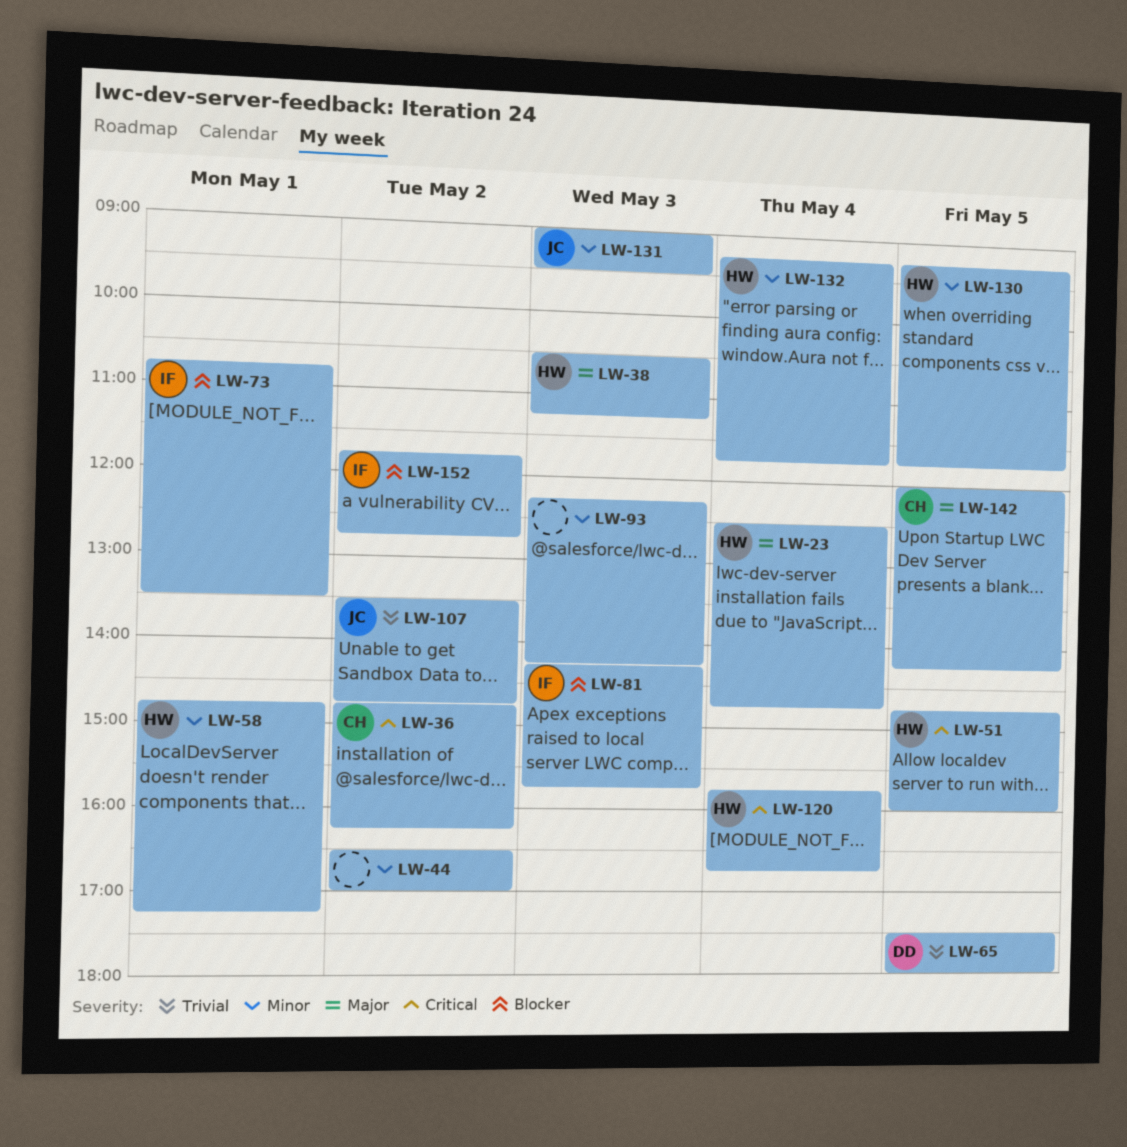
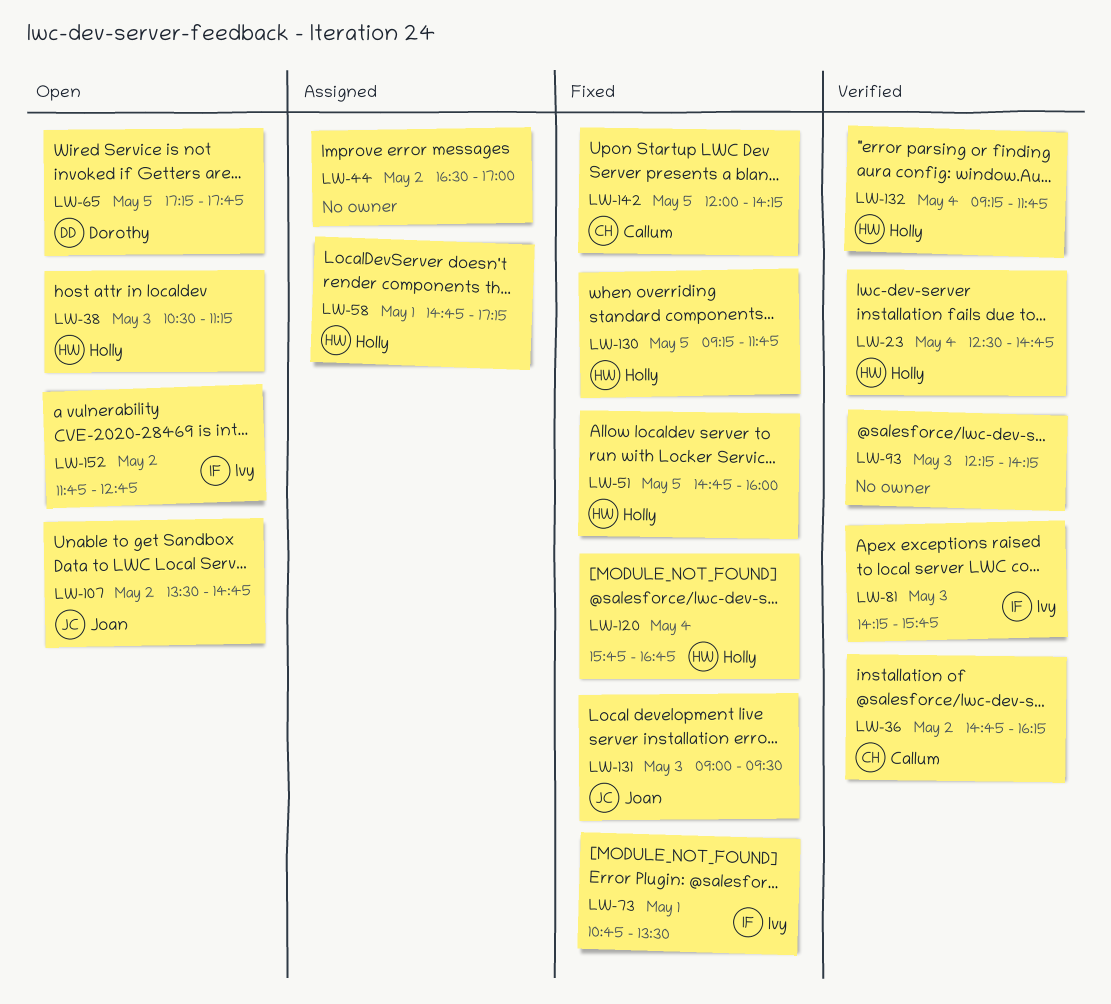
LW-65, begins: 17:30 -> 17:15
LW-65, ends: 18:00 -> 17:45

